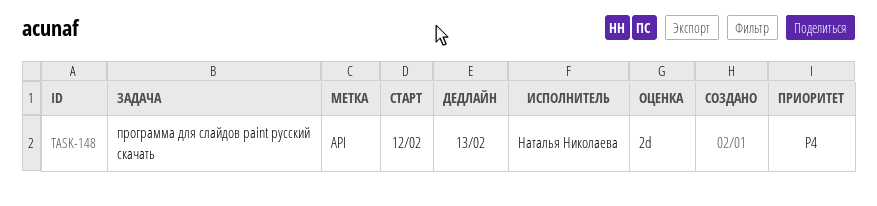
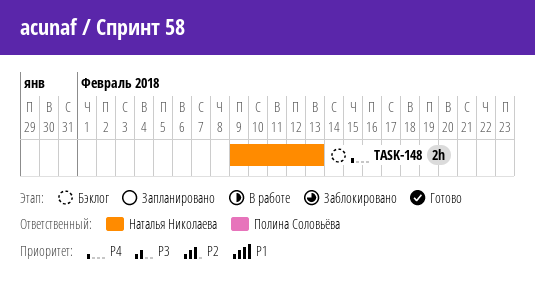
TASK-148, estimate: 2d -> 2h
TASK-148, start: Feb 12 -> Feb 9

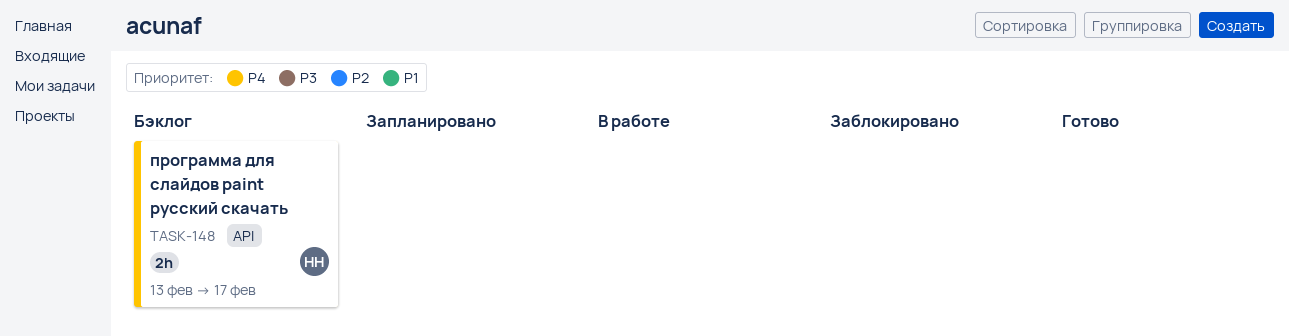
TASK-148, start: Feb 9 -> Feb 13
TASK-148, due: Feb 13 -> Feb 17

